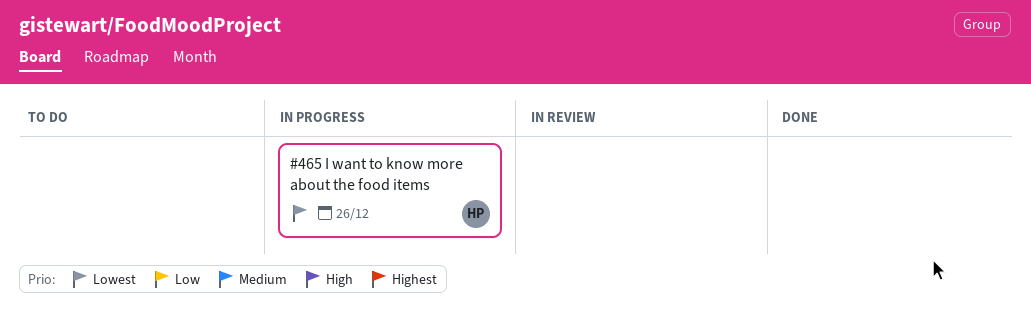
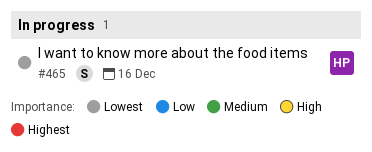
#465, due: Dec 26 -> Dec 16

